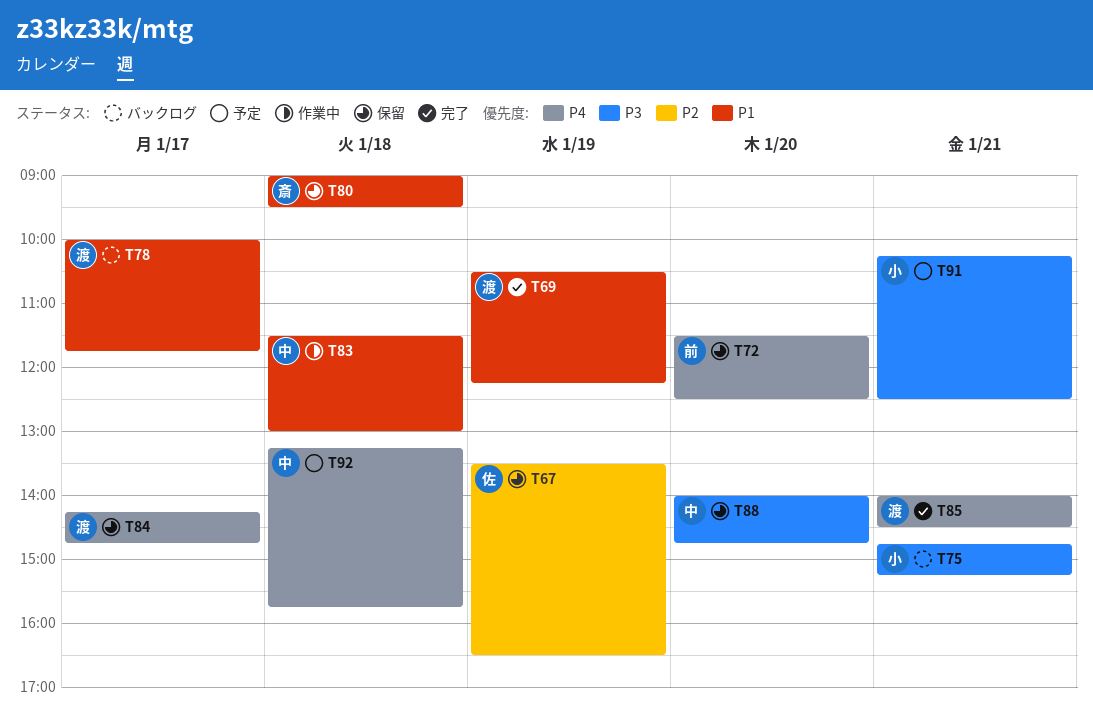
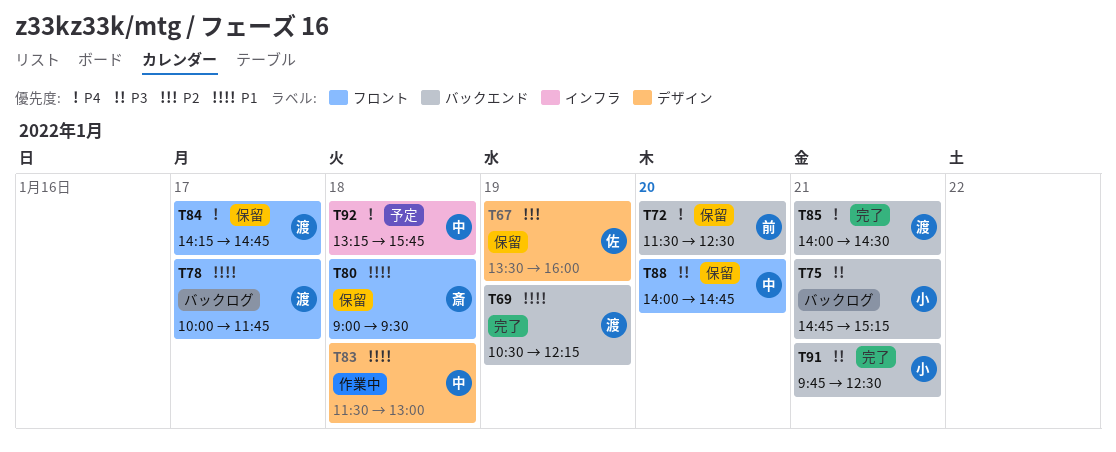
T67, ends: 16:30 -> 16:00
T91, status: 予定 -> 完了
T91, begins: 10:15 -> 09:45

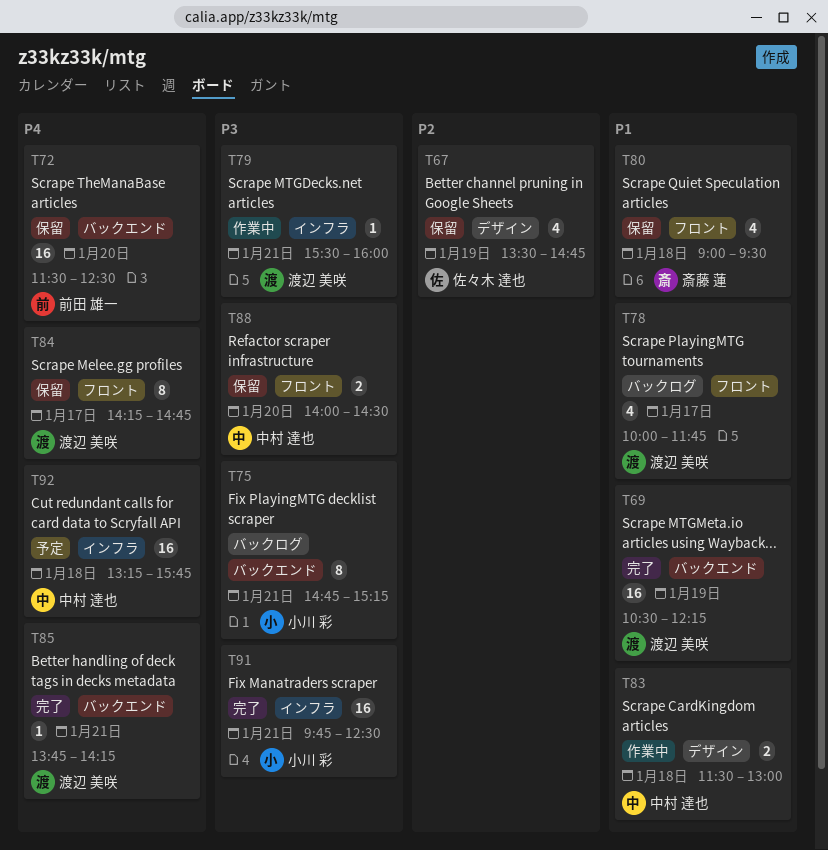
T67, ends: 16:00 -> 14:45
T79: none -> present
T85, begins: 14:00 -> 13:45
T85, ends: 14:30 -> 14:15
T88, ends: 14:45 -> 14:30
T91, label: バックエンド -> インフラ

